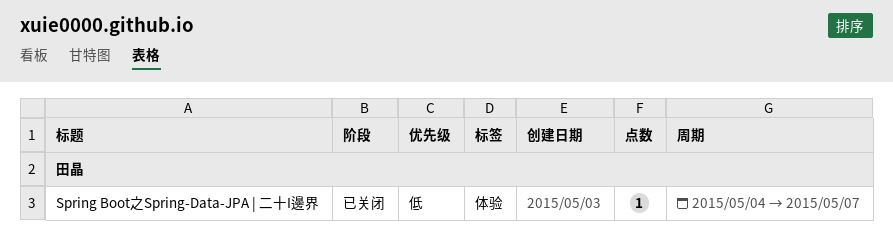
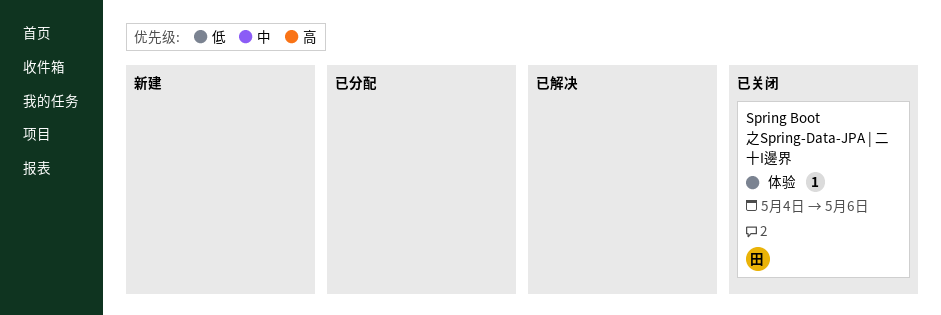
Spring Boot之Spring-Data-JPA | 二十I邊界, due: May 7 -> May 6

